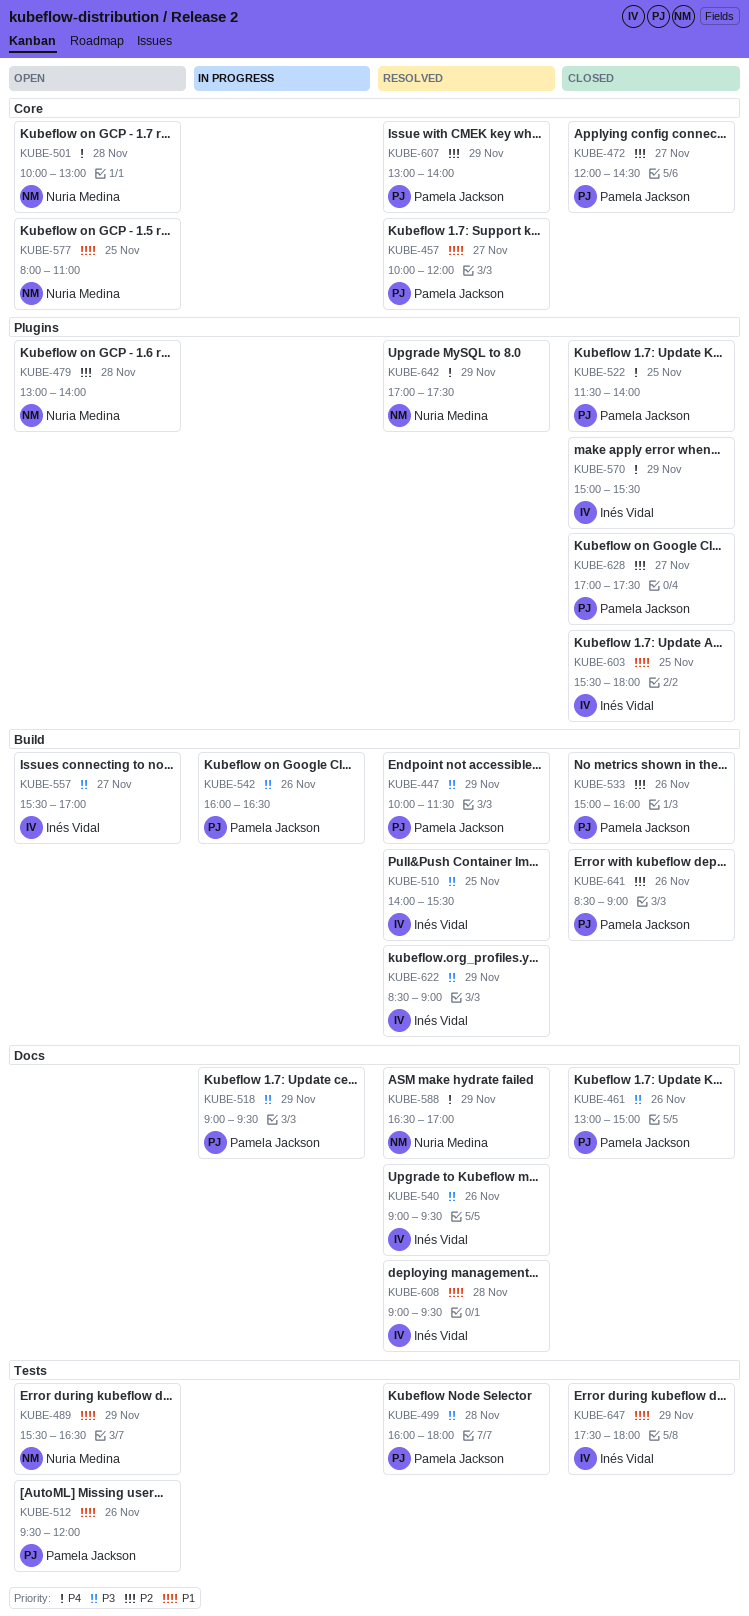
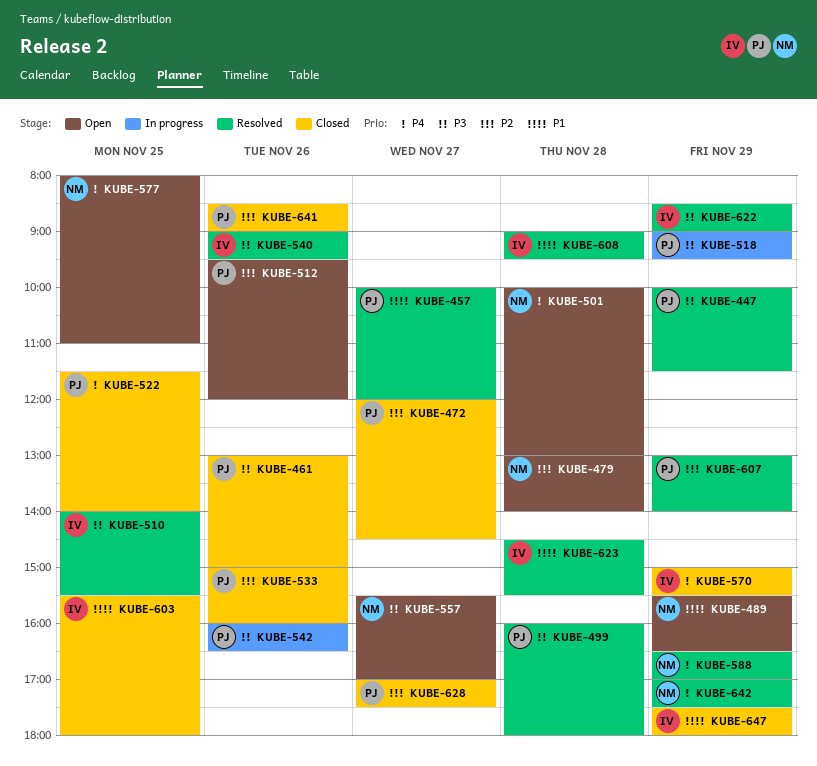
KUBE-512, priority: P1 -> P2
KUBE-557, owner: Inés Vidal -> Nuria Medina
KUBE-577, priority: P1 -> P4
KUBE-623: none -> present

